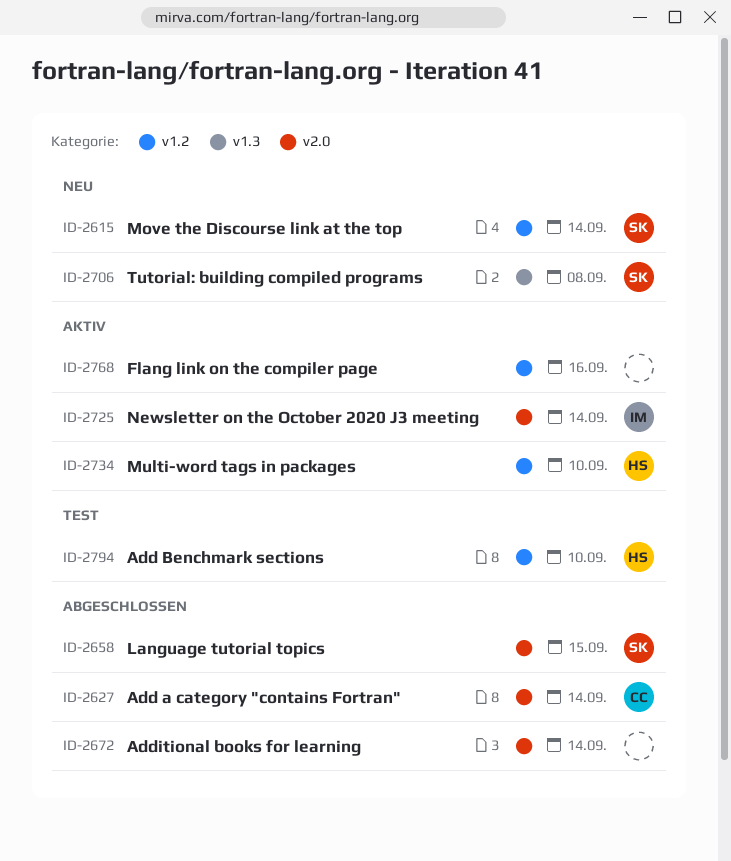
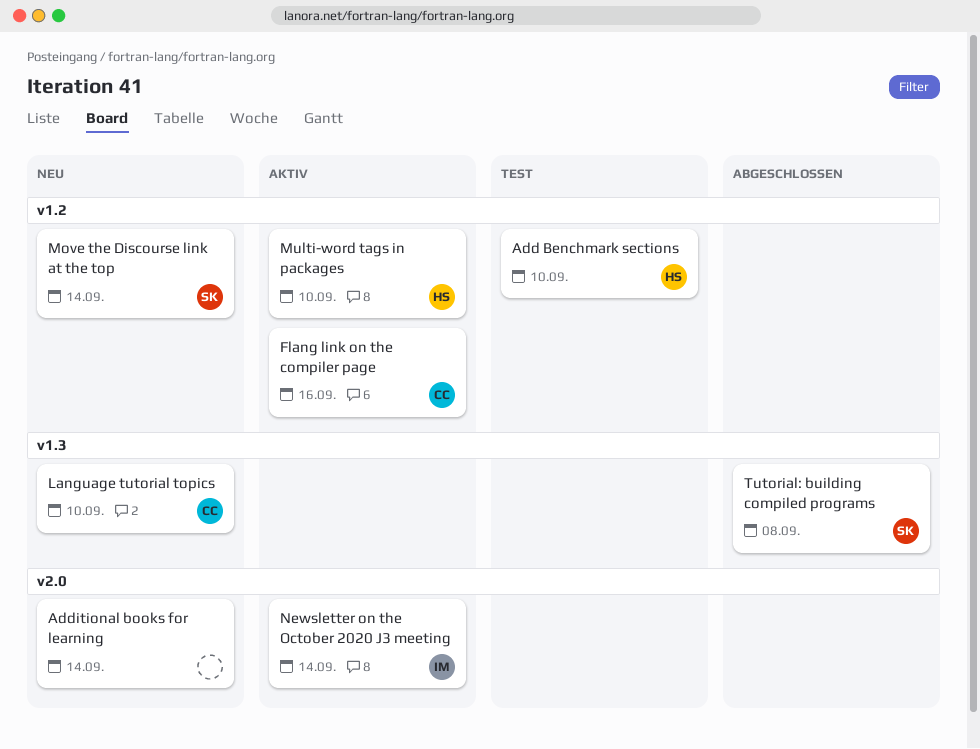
Add a category "contains Fortran": present -> none
Additional books for learning, status: Abgeschlossen -> Neu
Flang link on the compiler page, owner: none -> CC
Language tutorial topics, status: Abgeschlossen -> Neu
Language tutorial topics, owner: SK -> CC
Language tutorial topics, label: v2.0 -> v1.3
Language tutorial topics, due: Sep 15 -> Sep 10
Tutorial: building compiled programs, status: Neu -> Abgeschlossen

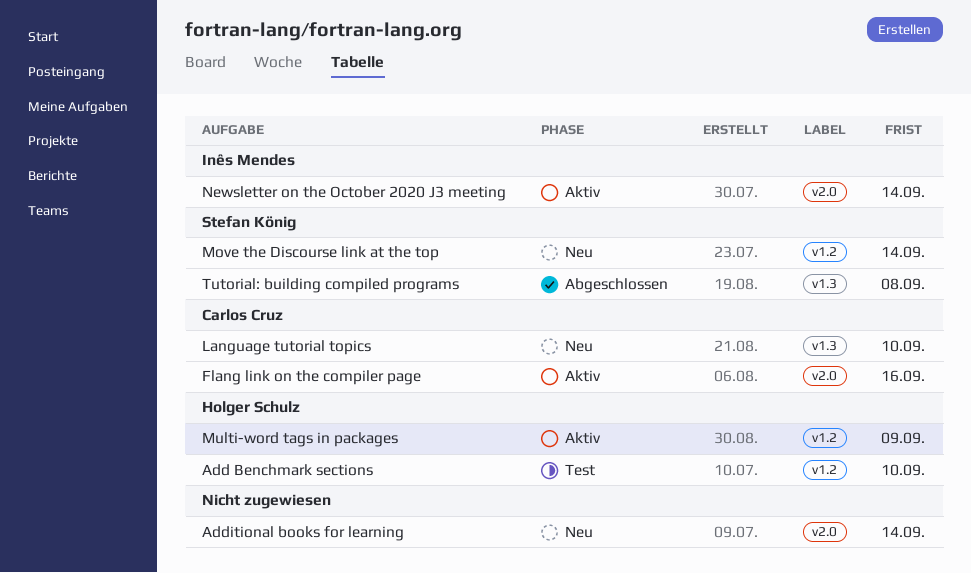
Flang link on the compiler page, label: v1.2 -> v2.0
Multi-word tags in packages, due: Sep 10 -> Sep 9

